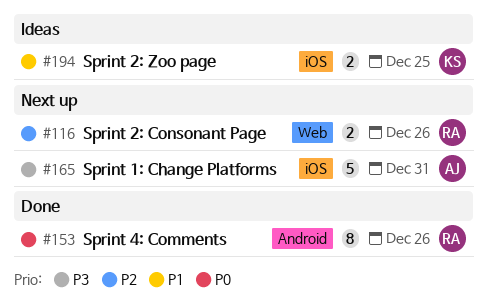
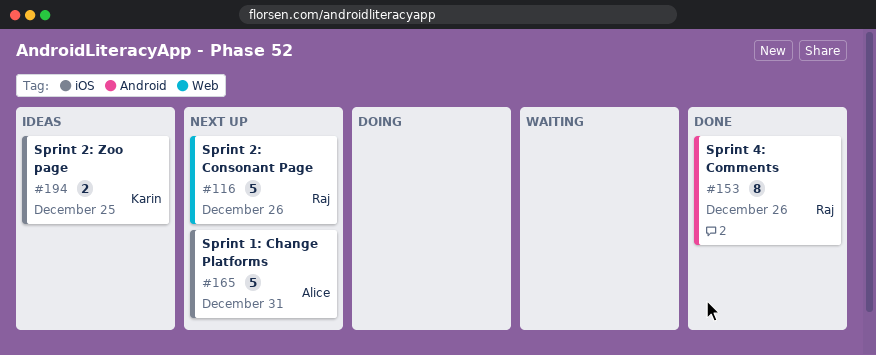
#116, estimate: 2 -> 5

